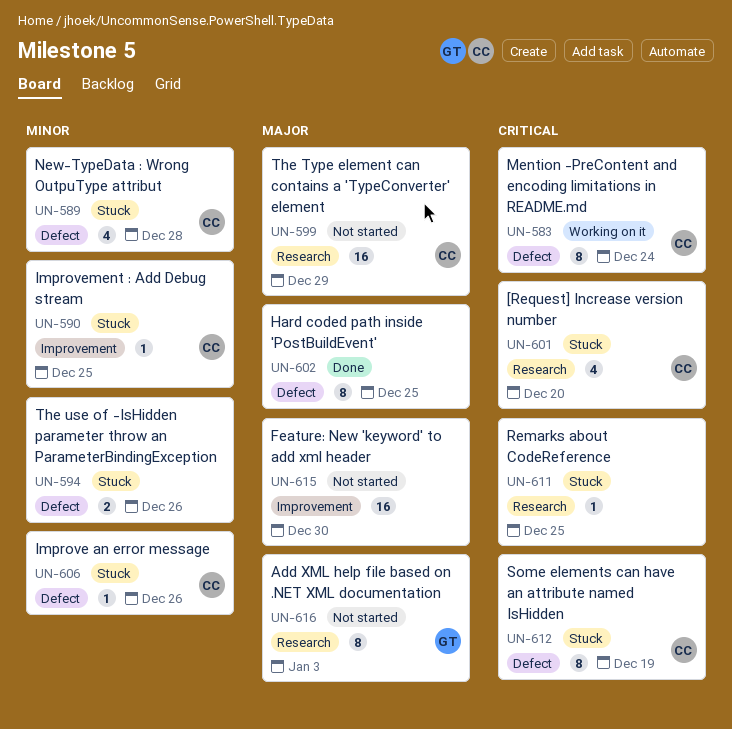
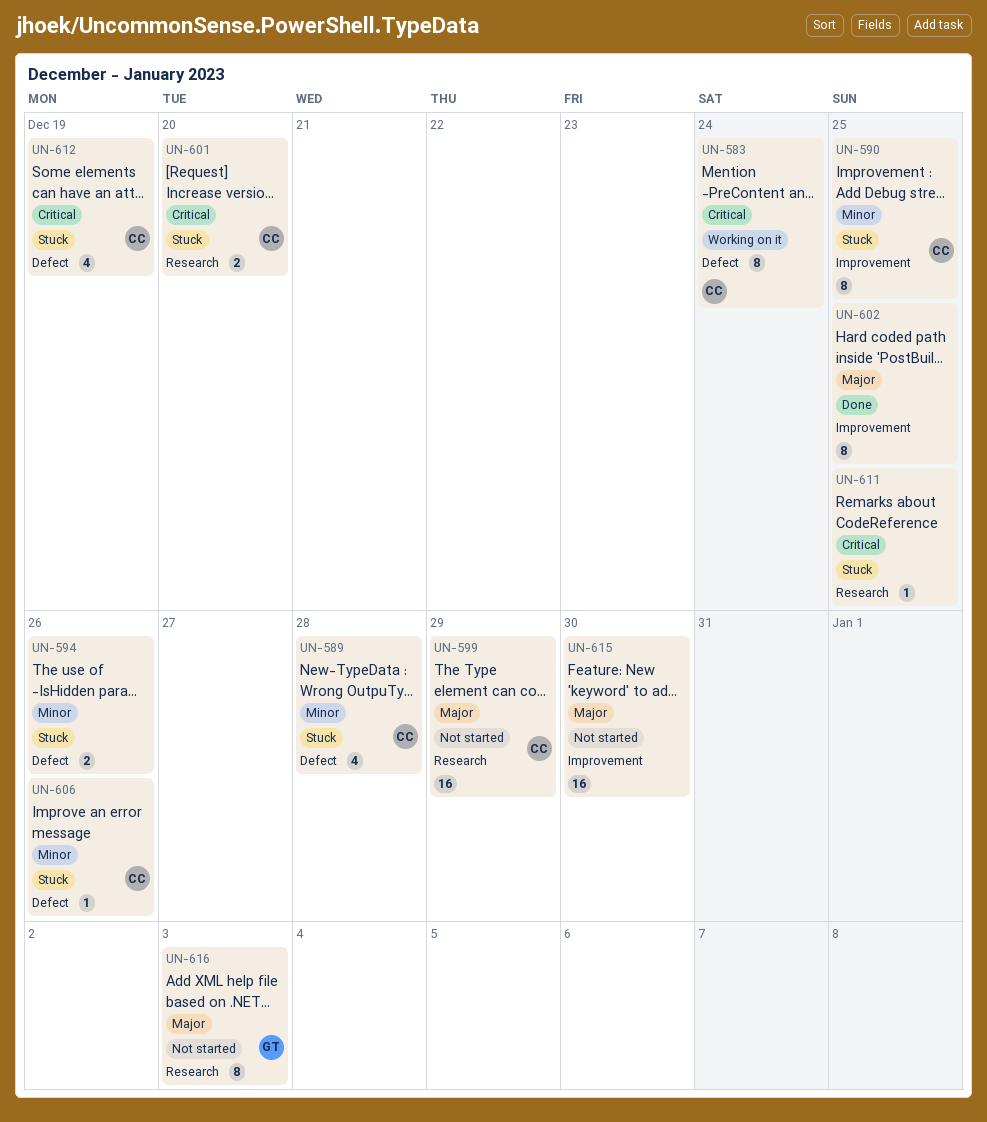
UN-590, estimate: 1 -> 8
UN-601, estimate: 4 -> 2
UN-602, label: Defect -> Improvement
UN-612, estimate: 8 -> 4

